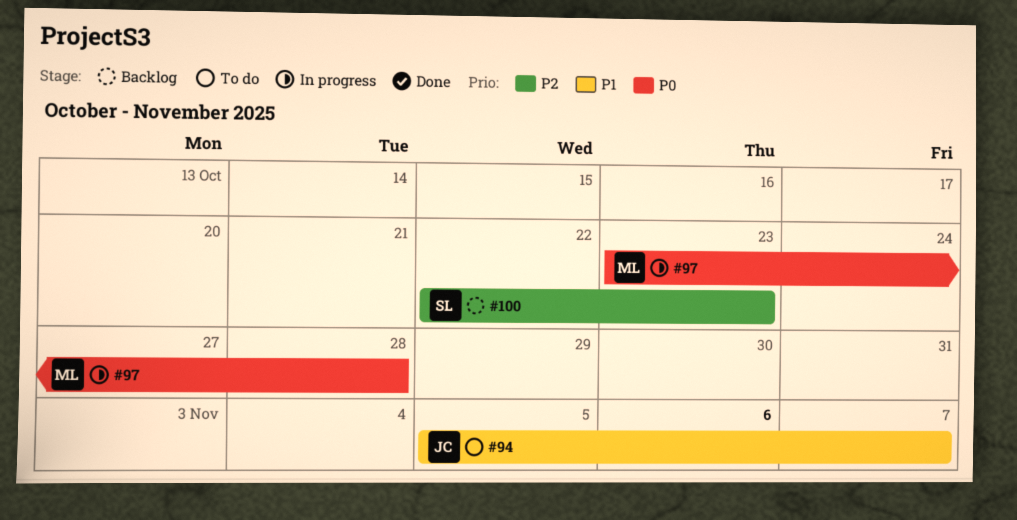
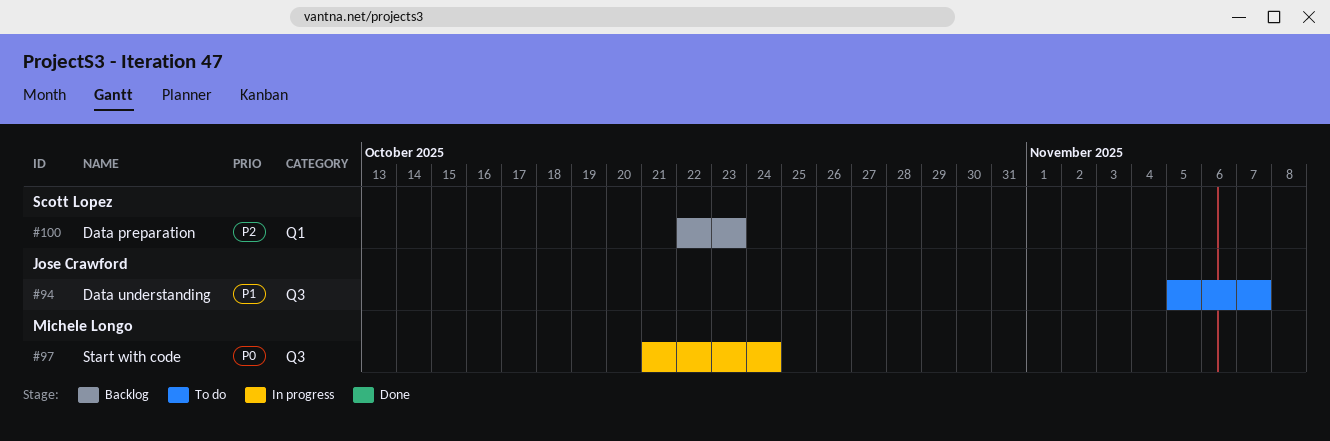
#97, start: Oct 23 -> Oct 21
#97, due: Oct 28 -> Oct 24

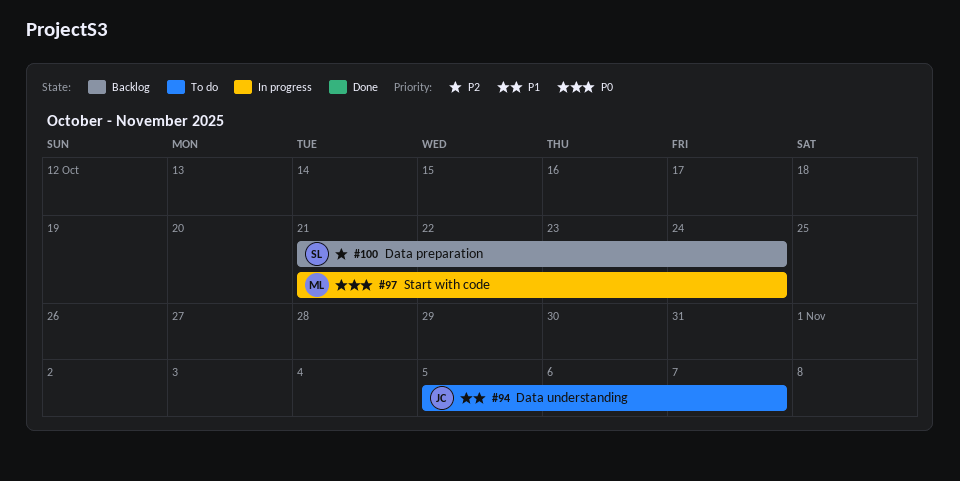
#100, start: Oct 22 -> Oct 21
#100, due: Oct 23 -> Oct 24

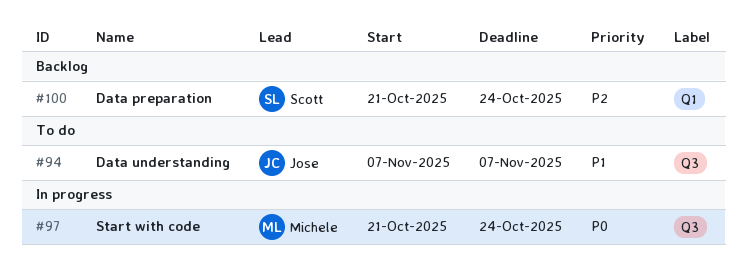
#94, start: Nov 5 -> Nov 7

